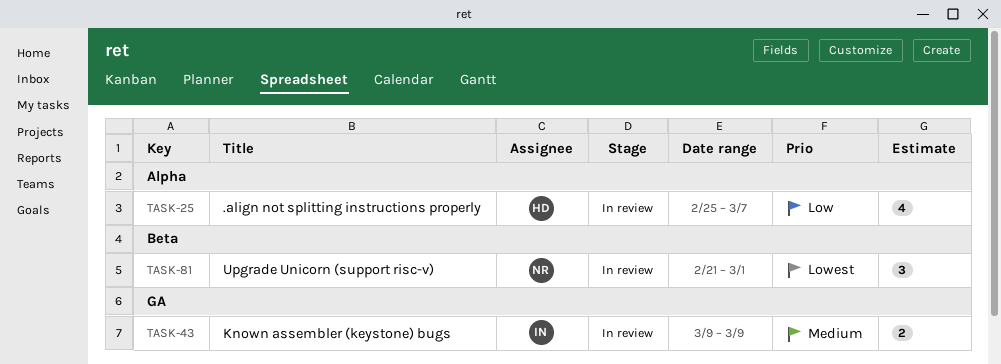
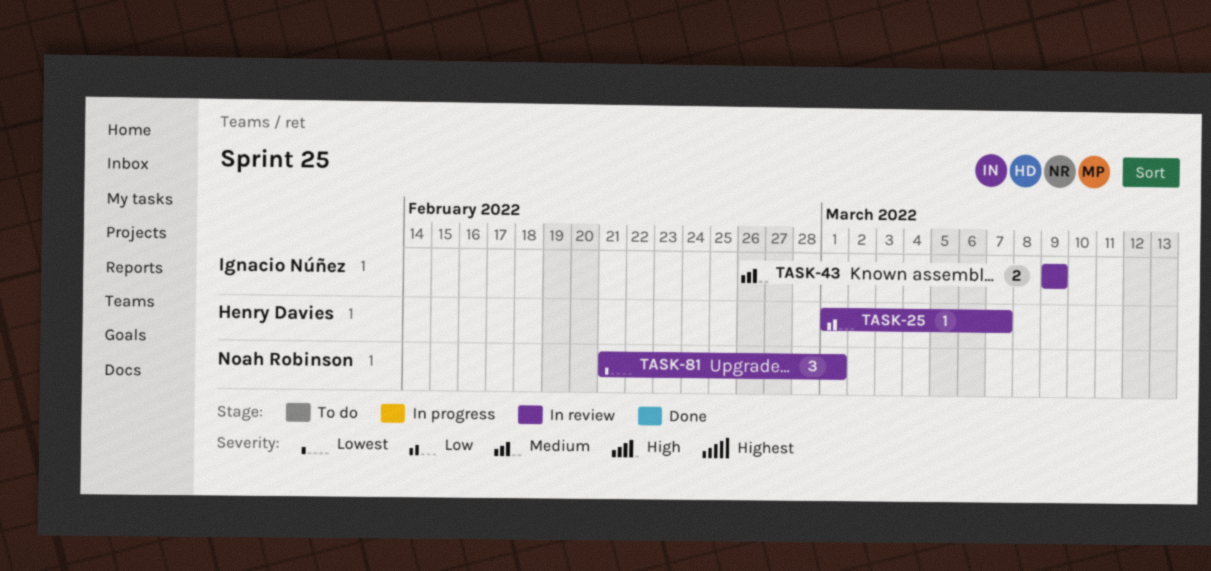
TASK-25, estimate: 4 -> 1
TASK-25, start: Feb 25 -> Mar 1

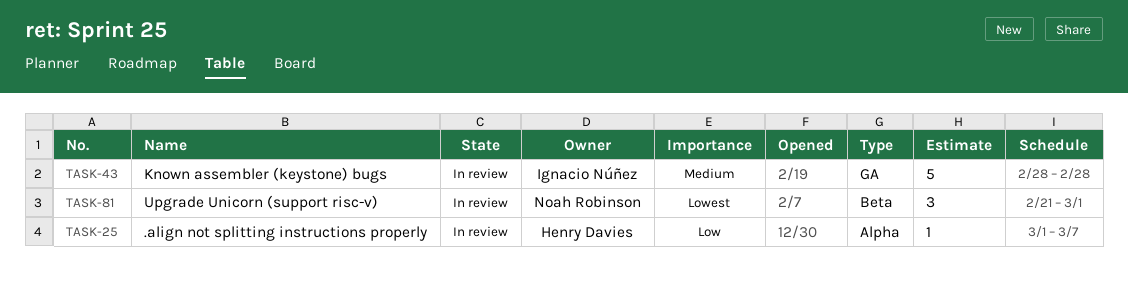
TASK-43, estimate: 2 -> 5
TASK-43, start: Mar 9 -> Feb 28
TASK-43, due: Mar 9 -> Feb 28

